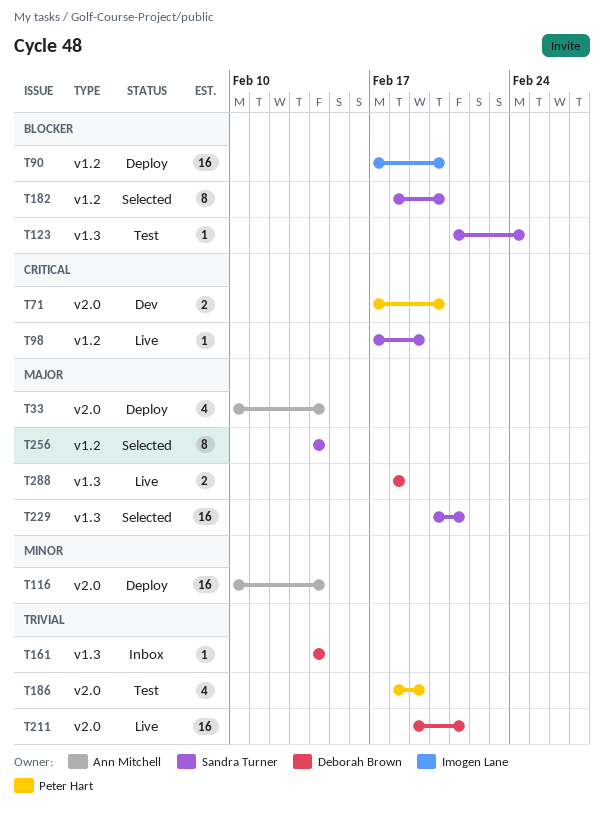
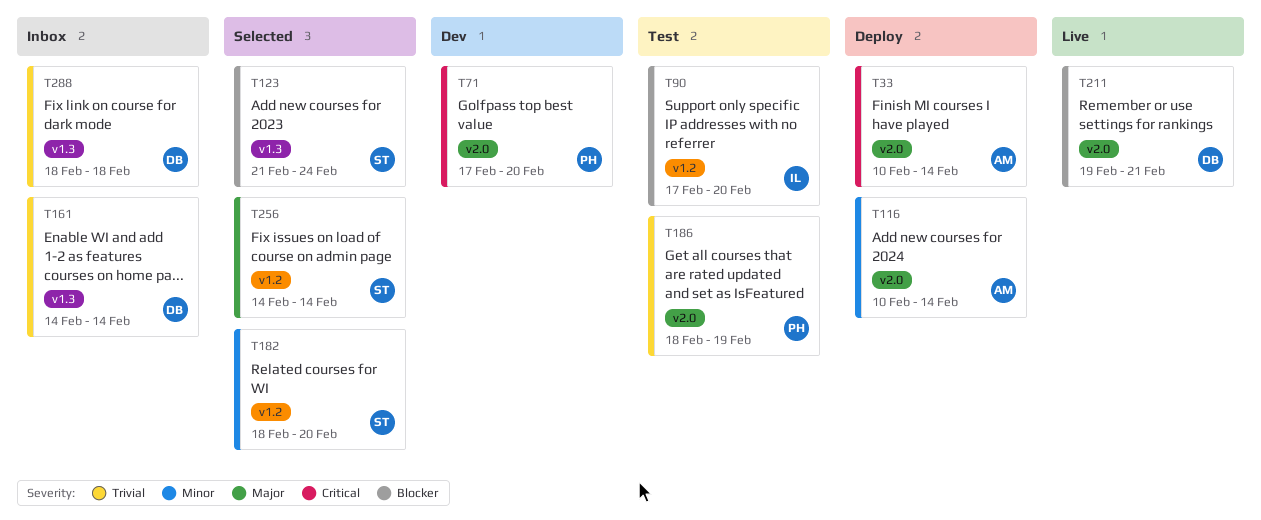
T33, priority: Major -> Critical
T90, status: Deploy -> Test
T98: present -> none
T123, status: Test -> Selected
T182, priority: Blocker -> Minor
T211, priority: Trivial -> Blocker
T229: present -> none
T288, status: Live -> Inbox
T288, priority: Major -> Trivial

